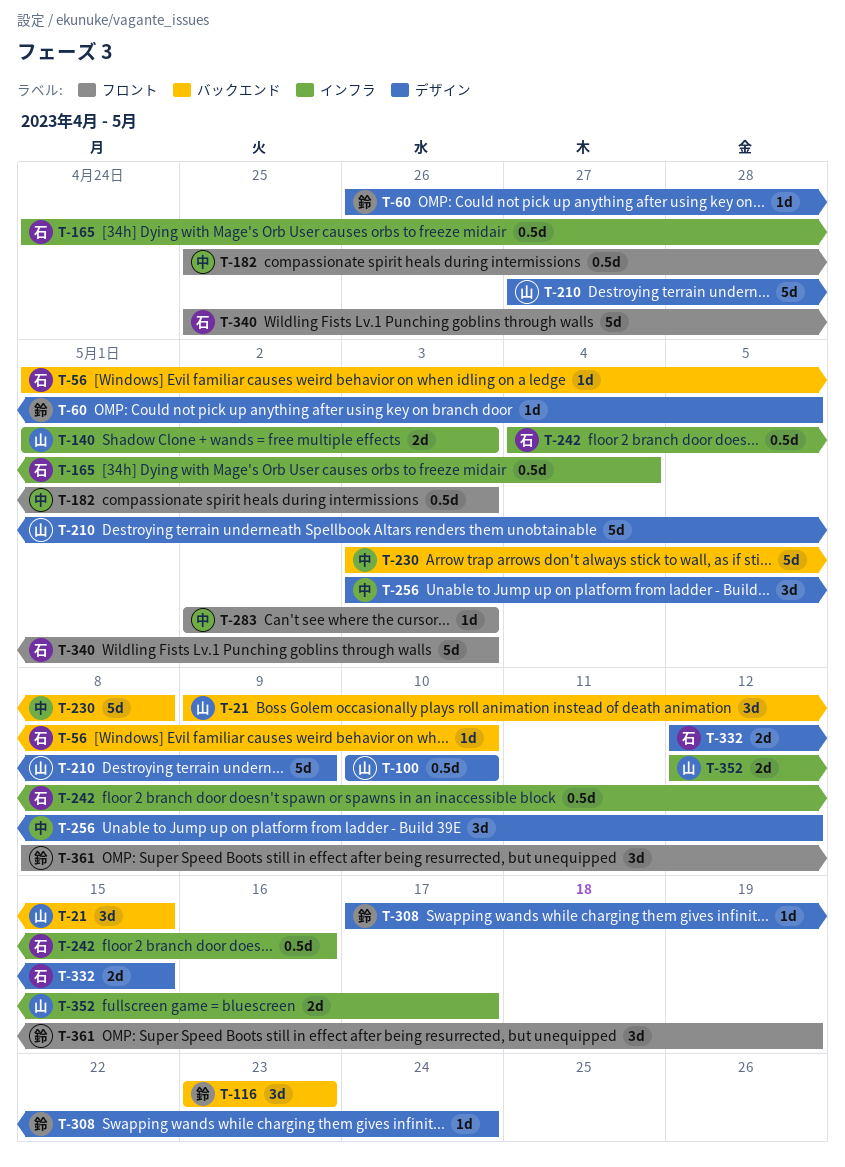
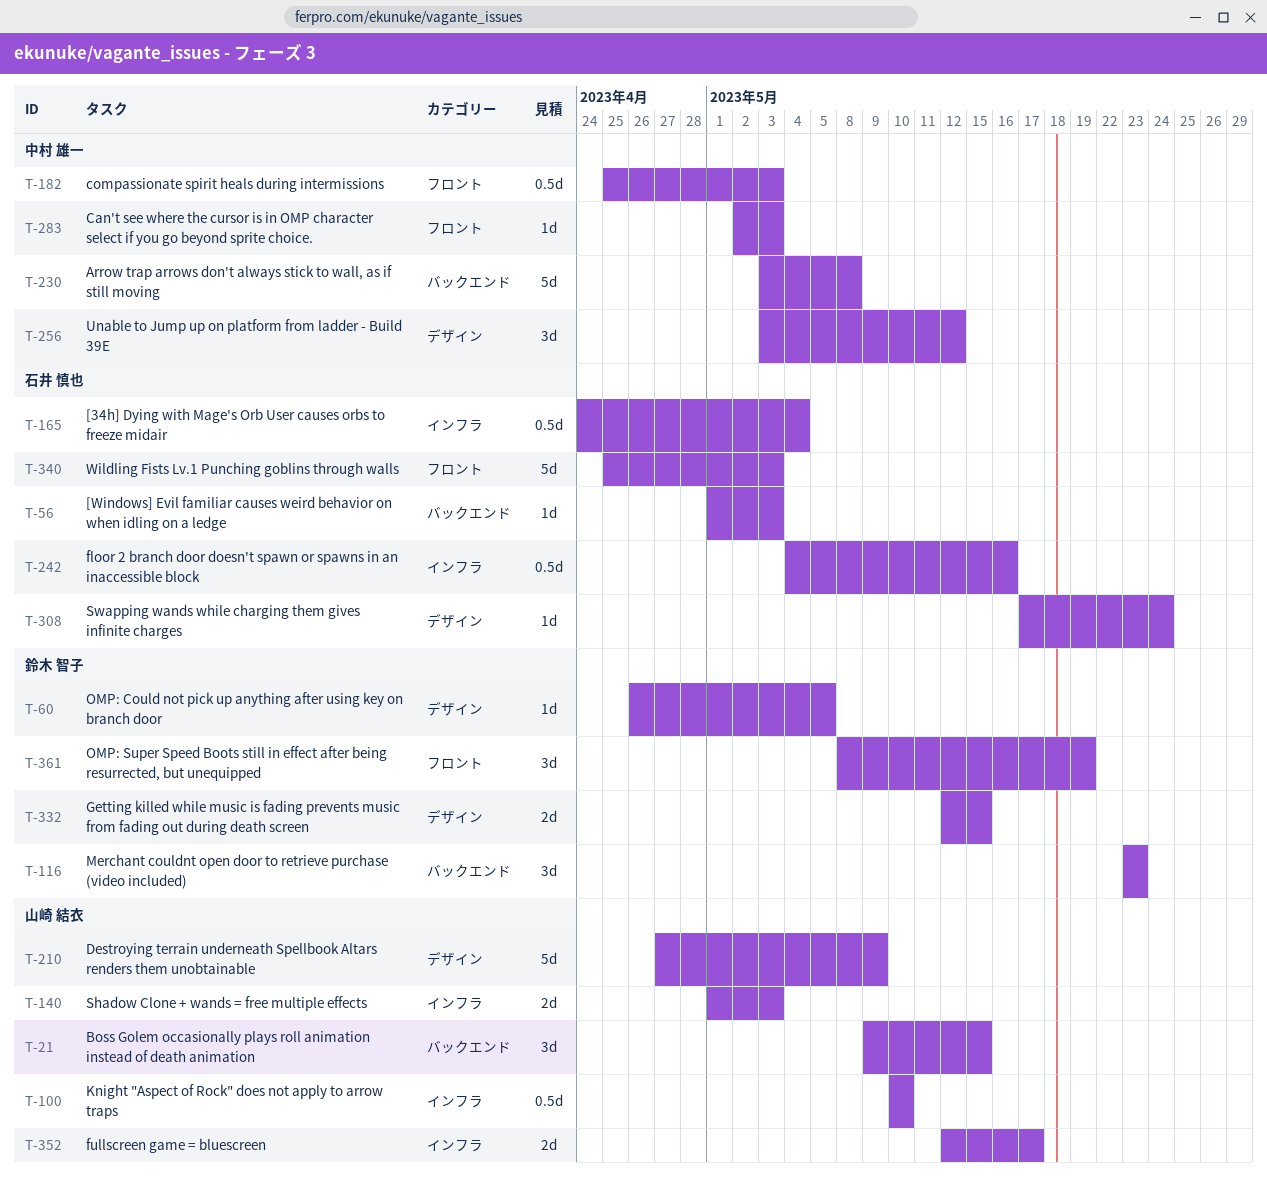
T-56, due: May 10 -> May 3
T-100, label: デザイン -> インフラ
T-308, owner: 鈴木 智子 -> 石井 慎也
T-332, owner: 石井 慎也 -> 鈴木 智子

